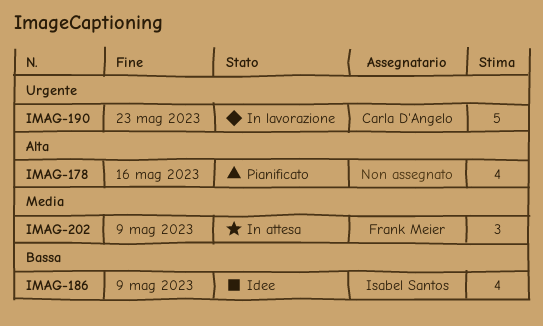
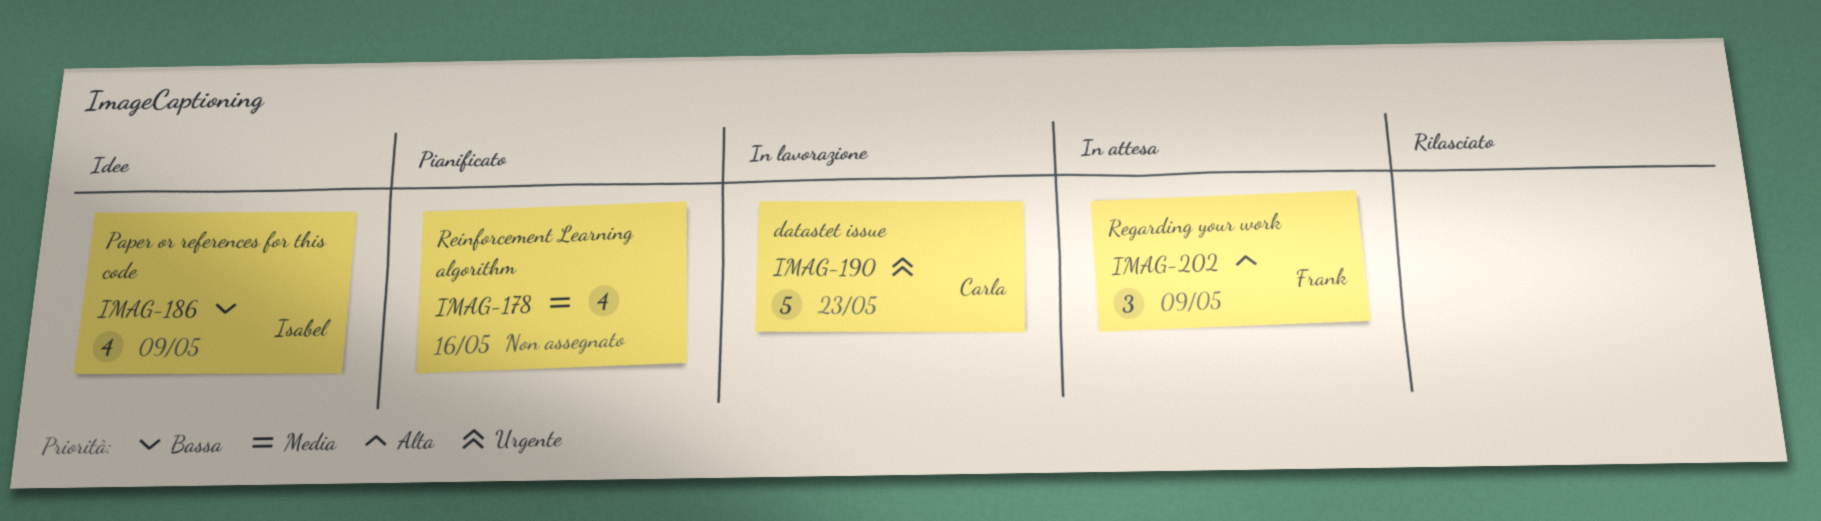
IMAG-178, priority: Alta -> Media
IMAG-202, priority: Media -> Alta

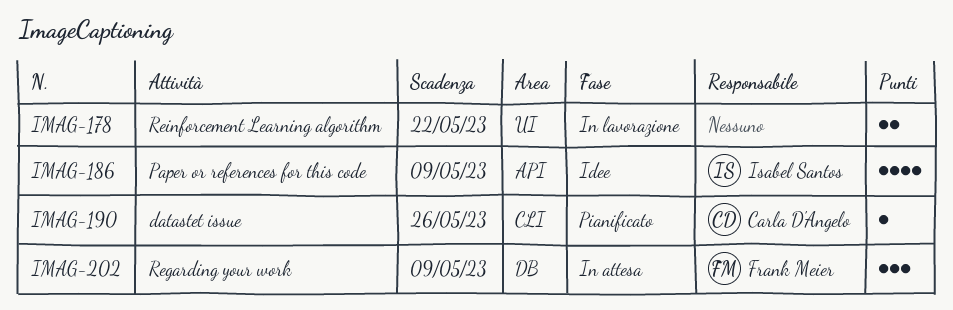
IMAG-178, status: Pianificato -> In lavorazione
IMAG-178, estimate: 4 -> 2
IMAG-178, due: May 16 -> May 22
IMAG-190, status: In lavorazione -> Pianificato
IMAG-190, estimate: 5 -> 1
IMAG-190, due: May 23 -> May 26

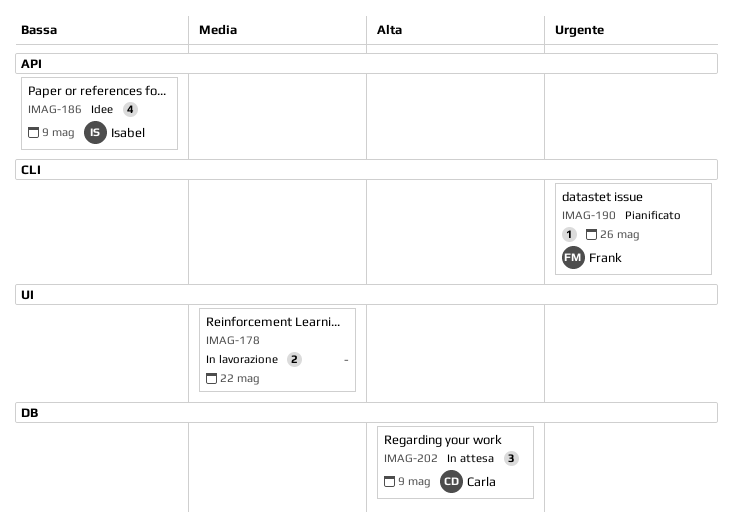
IMAG-190, owner: Carla D'Angelo -> Frank Meier
IMAG-202, owner: Frank Meier -> Carla D'Angelo

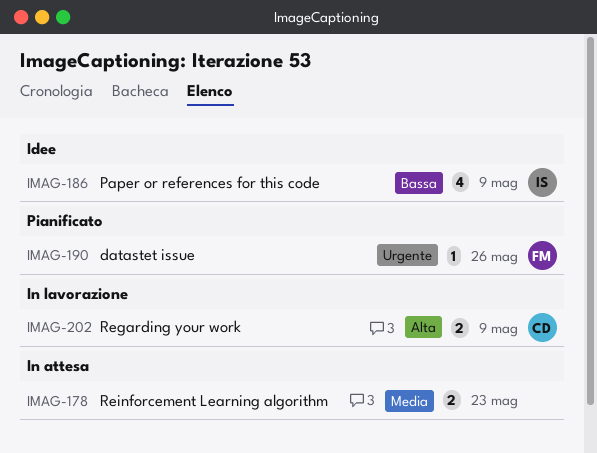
IMAG-178, status: In lavorazione -> In attesa
IMAG-178, due: May 22 -> May 23
IMAG-202, status: In attesa -> In lavorazione
IMAG-202, estimate: 3 -> 2

